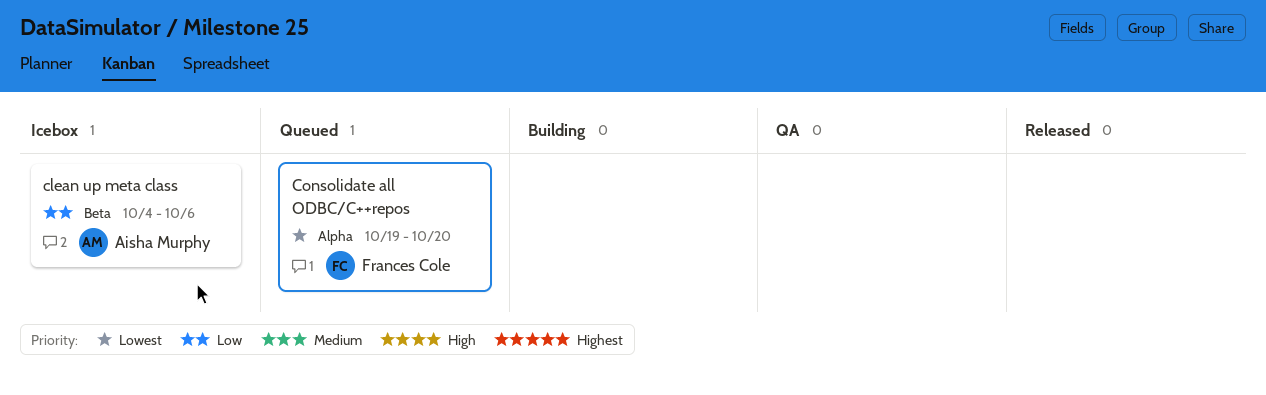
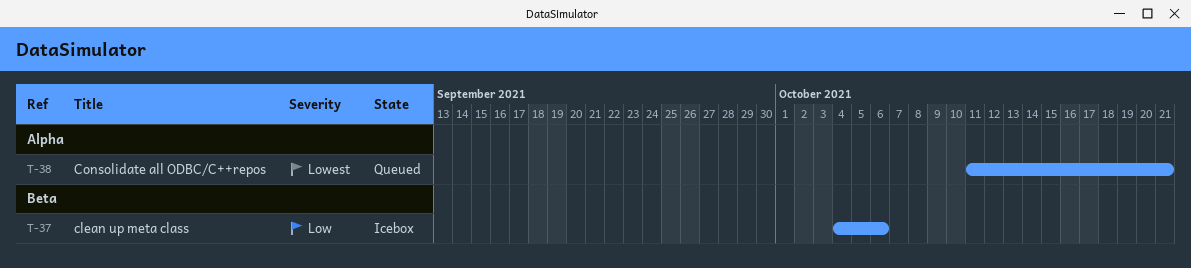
Consolidate all ODBC/C++repos, start: Oct 19 -> Oct 11
Consolidate all ODBC/C++repos, due: Oct 20 -> Oct 21

